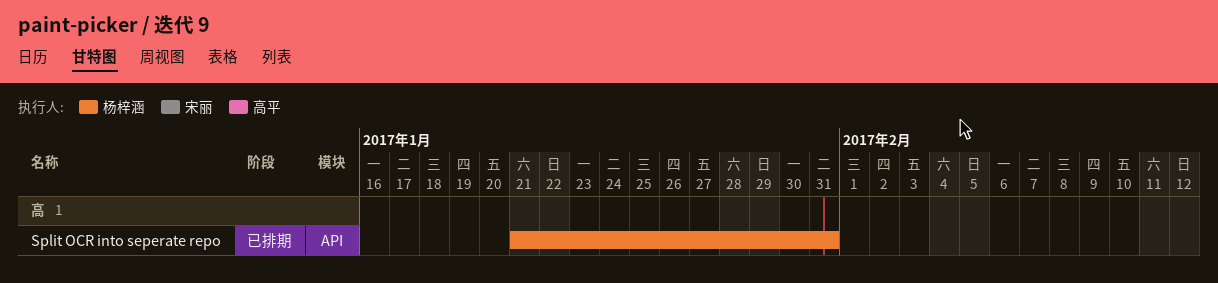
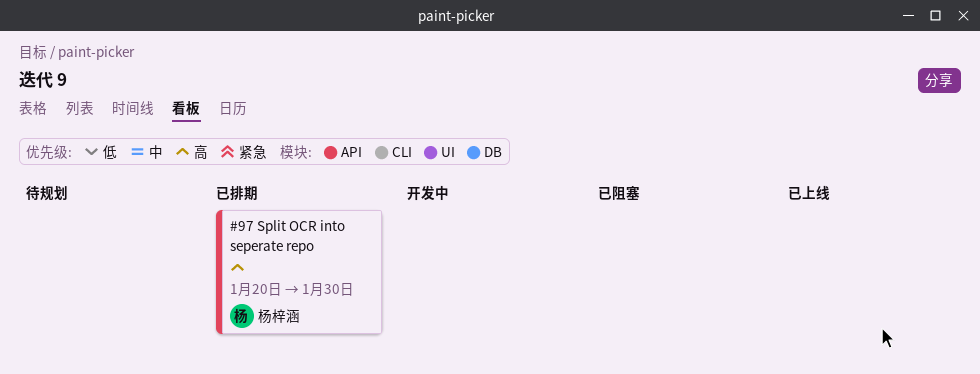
Split OCR into seperate repo, start: Jan 21 -> Jan 20
Split OCR into seperate repo, due: Jan 31 -> Jan 30

